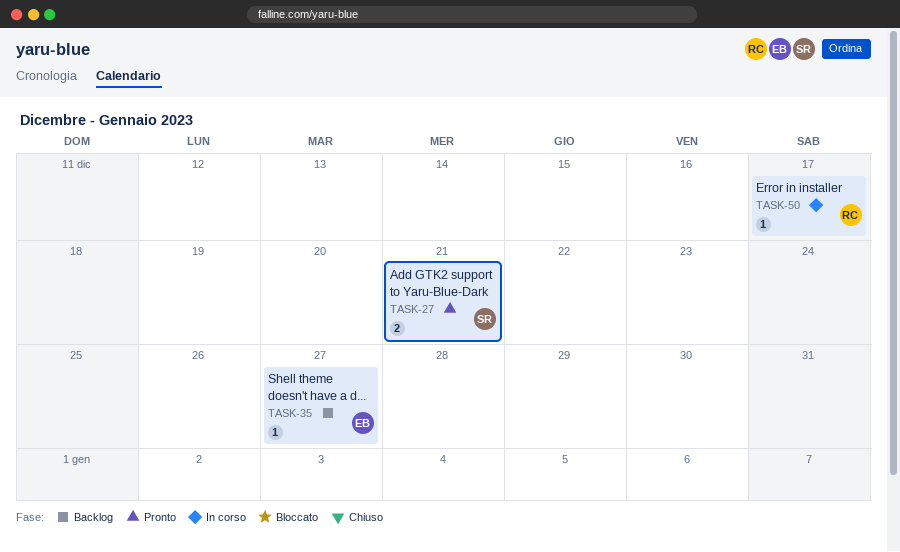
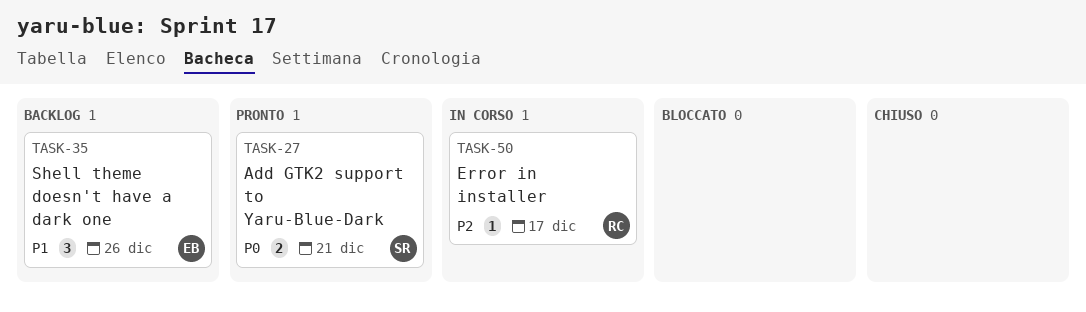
TASK-35, estimate: 1 -> 3
TASK-35, due: Dec 27 -> Dec 26

